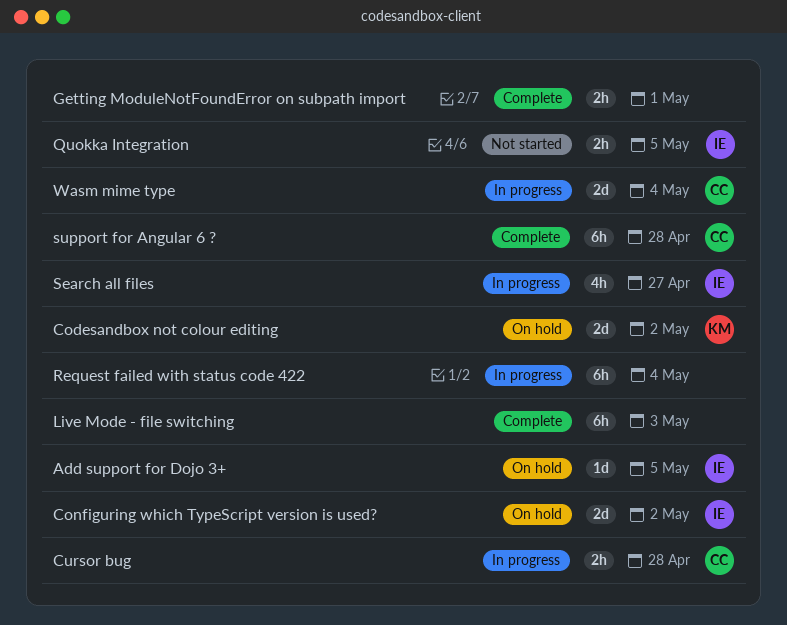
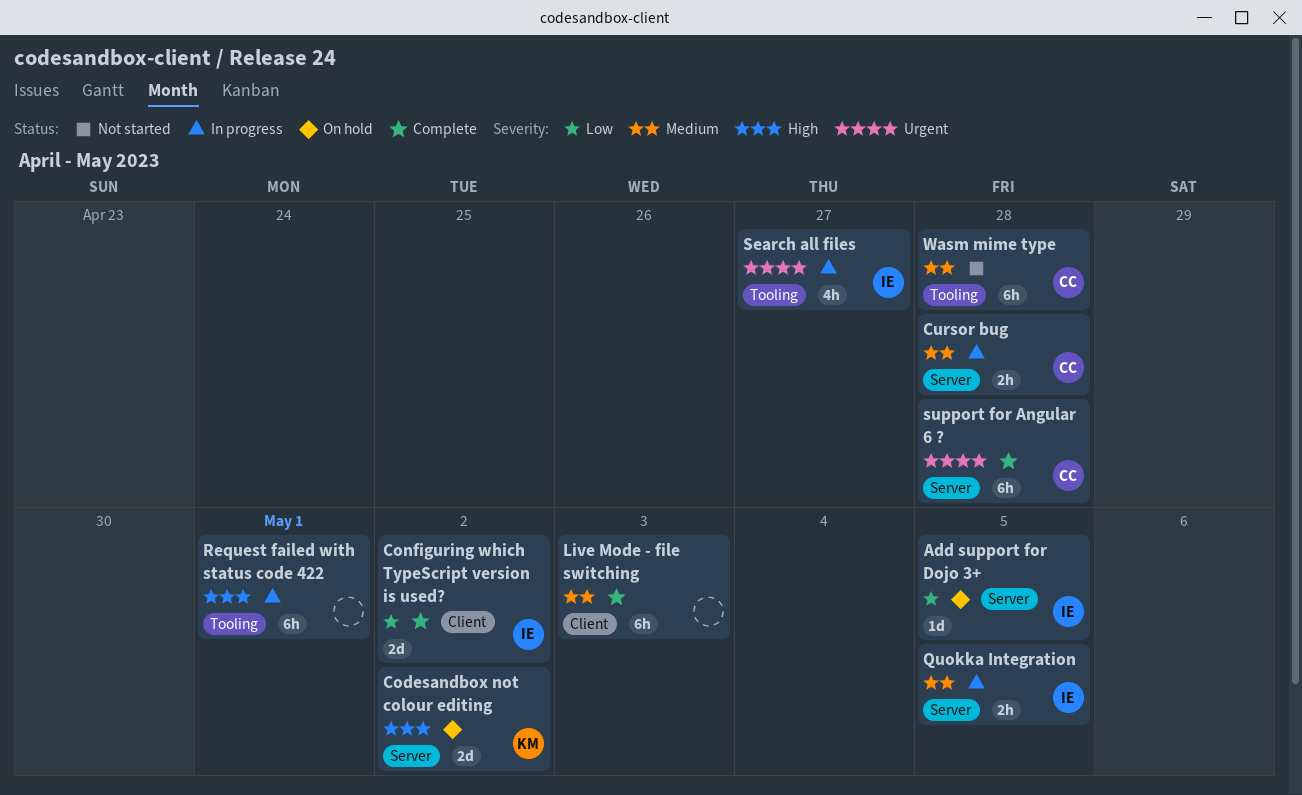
Configuring which TypeScript version is used?, status: On hold -> Complete
Getting ModuleNotFoundError on subpath import: present -> none
Quokka Integration, status: Not started -> In progress
Request failed with status code 422, due: May 4 -> May 1
Wasm mime type, status: In progress -> Not started
Wasm mime type, estimate: 2d -> 6h
Wasm mime type, due: May 4 -> Apr 28

